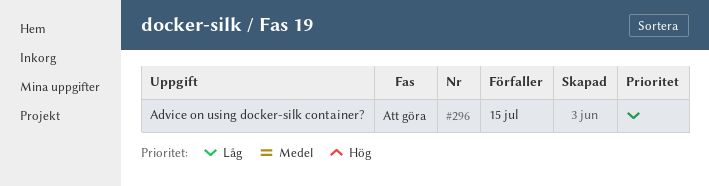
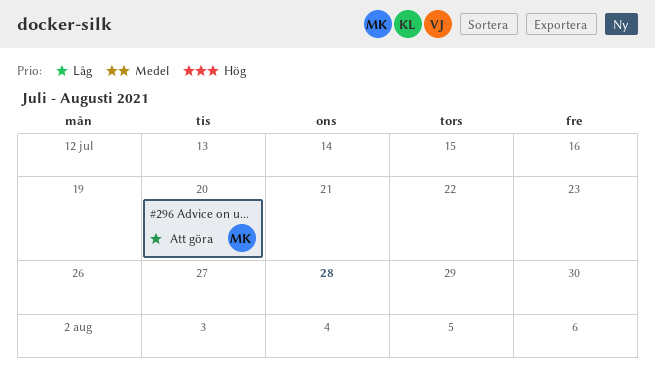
#296, due: Jul 15 -> Jul 20

